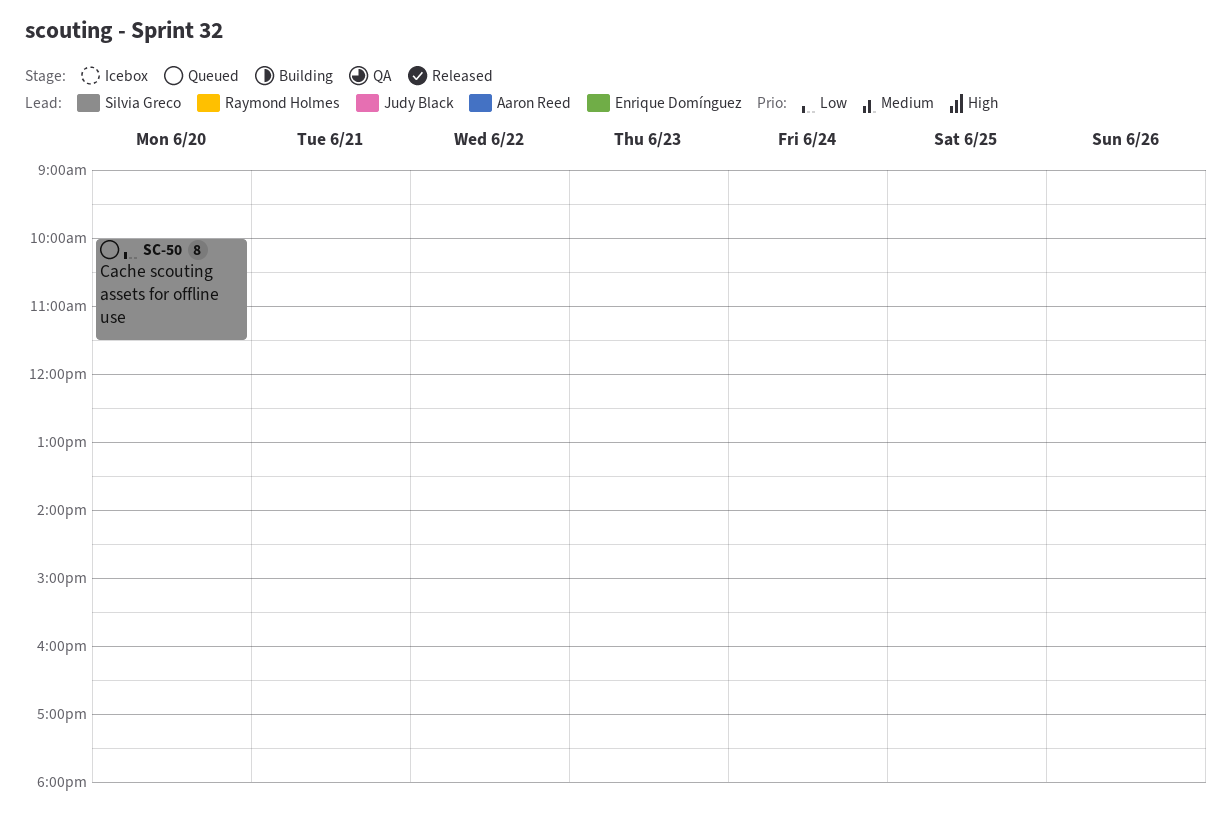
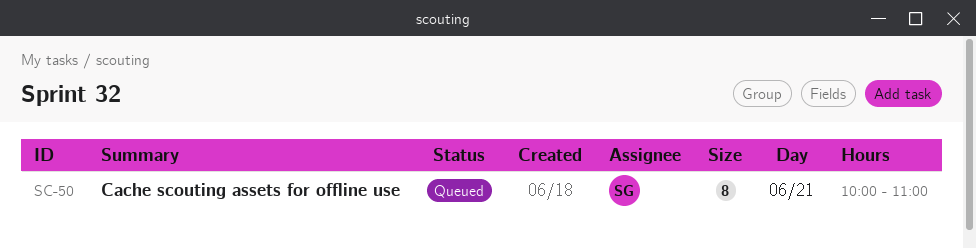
SC-50, day: Jun 20 -> Jun 21
SC-50, ends: 11:30 -> 11:00

